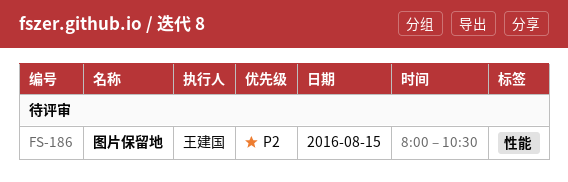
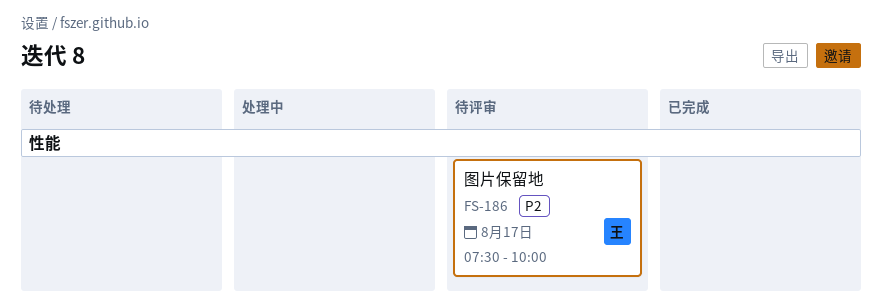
FS-186, day: Aug 15 -> Aug 17
FS-186, begins: 08:00 -> 07:30
FS-186, ends: 10:30 -> 10:00

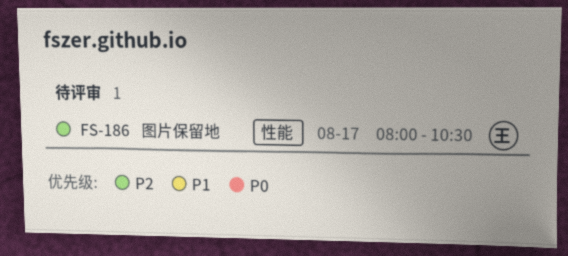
FS-186, begins: 07:30 -> 08:00
FS-186, ends: 10:00 -> 10:30

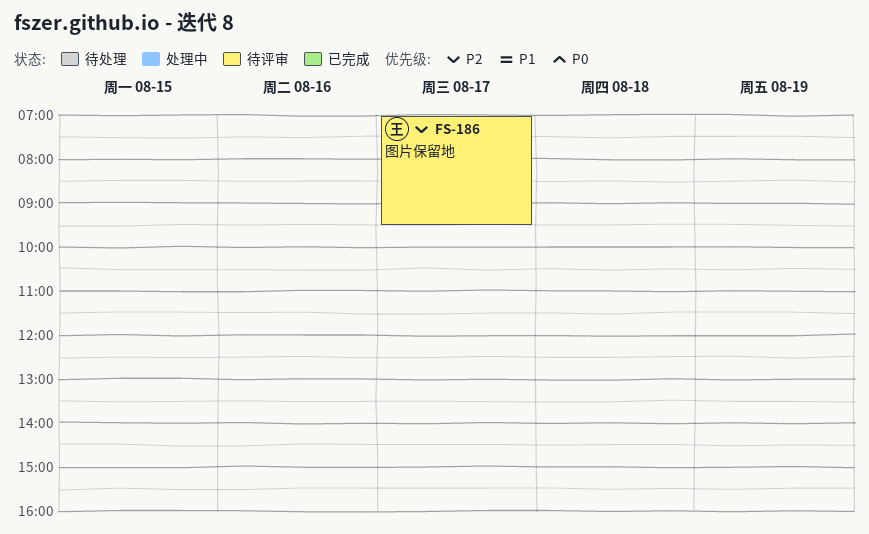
FS-186, begins: 08:00 -> 07:00
FS-186, ends: 10:30 -> 09:30

